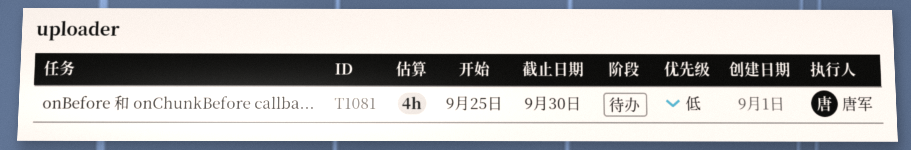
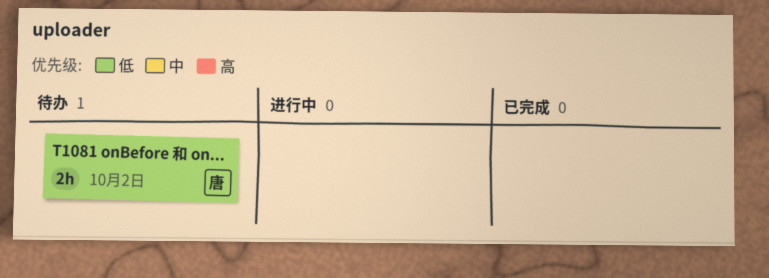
T1081, estimate: 4h -> 2h
T1081, due: Sep 30 -> Oct 2

